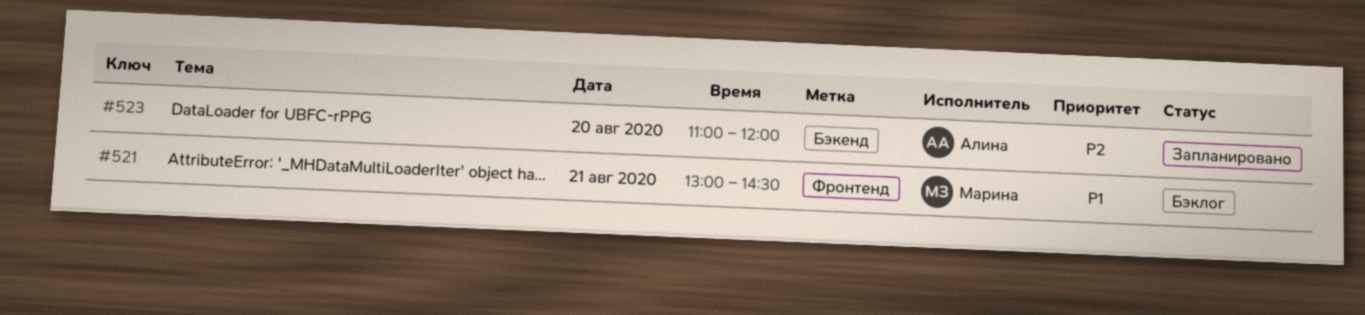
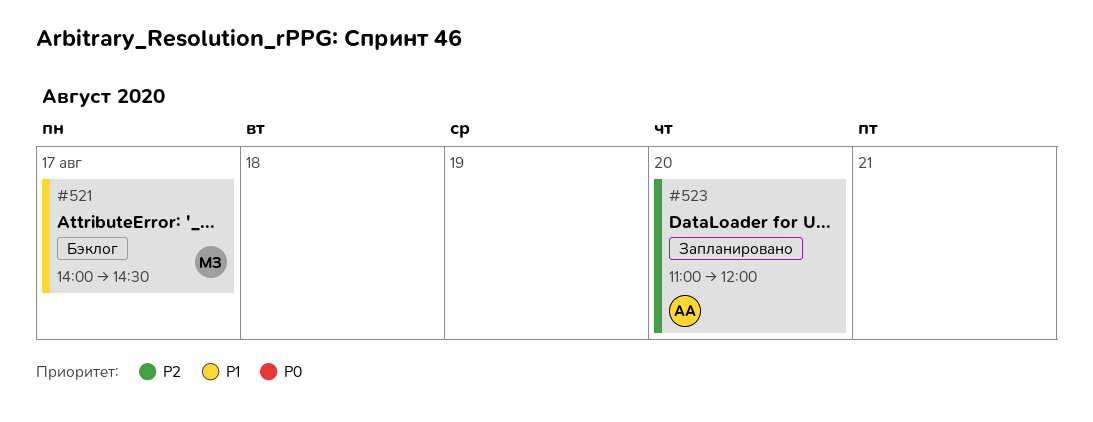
#521, day: Aug 21 -> Aug 17
#521, begins: 13:00 -> 14:00

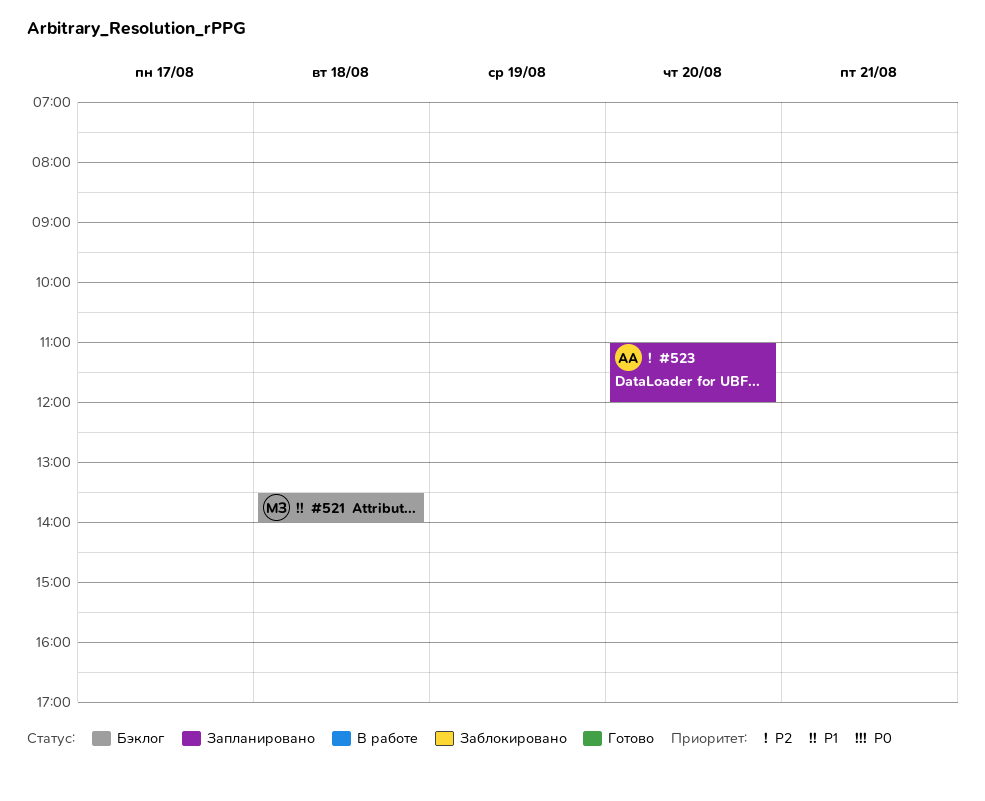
#521, day: Aug 17 -> Aug 18
#521, begins: 14:00 -> 13:30
#521, ends: 14:30 -> 14:00

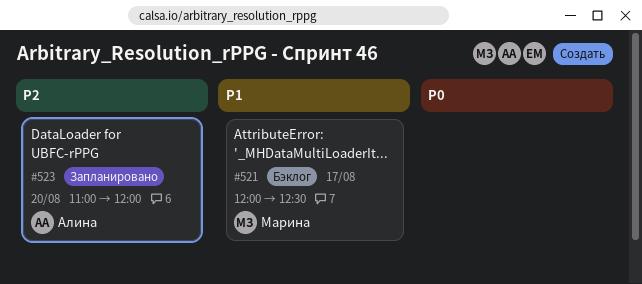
#521, day: Aug 18 -> Aug 17
#521, begins: 13:30 -> 12:00
#521, ends: 14:00 -> 12:30

